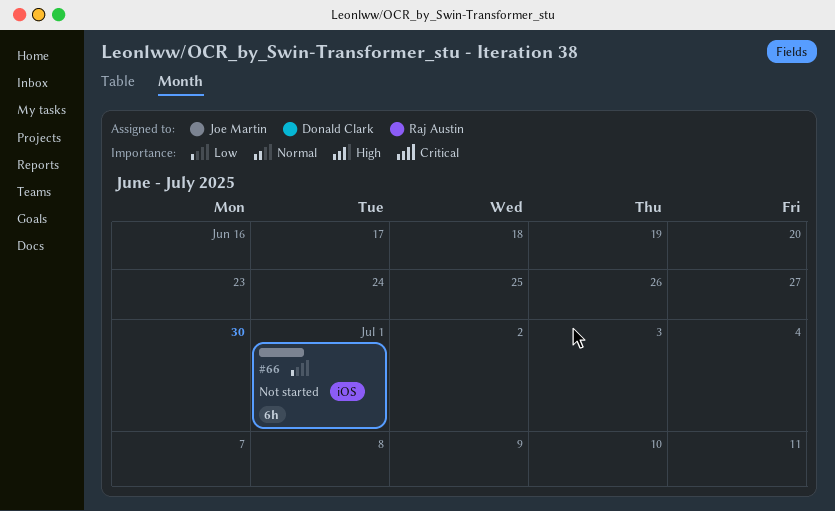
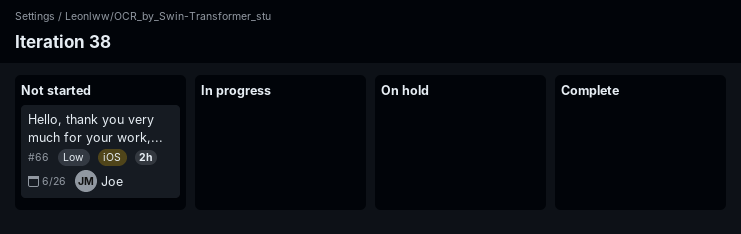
#66, estimate: 6h -> 2h
#66, due: Jul 1 -> Jun 26

